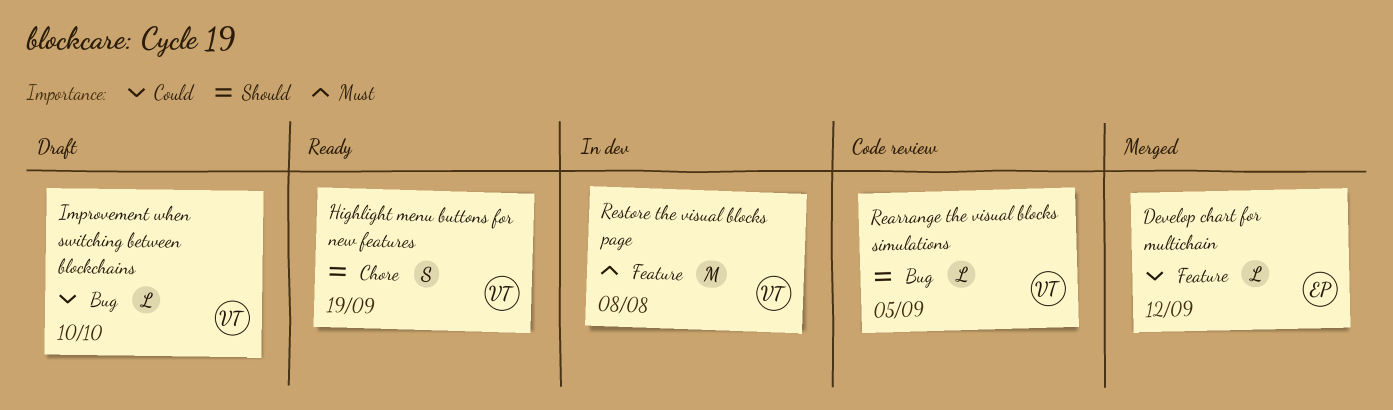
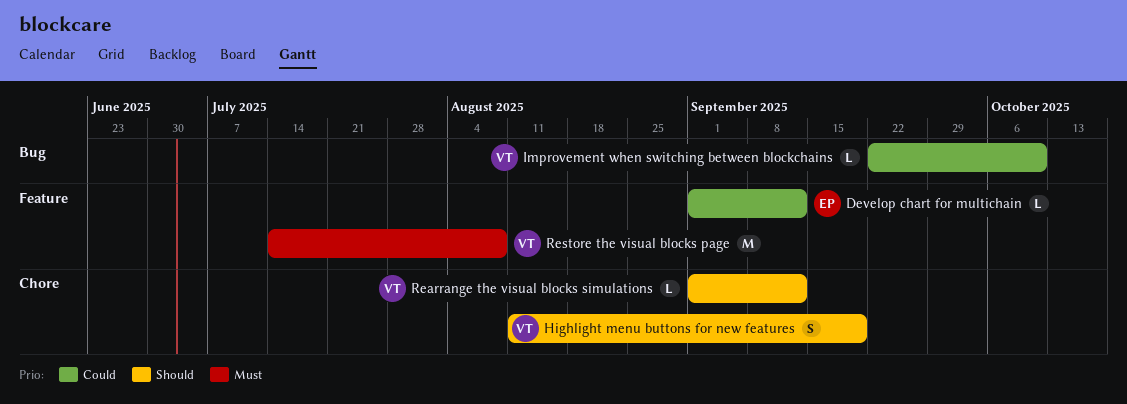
Rearrange the visual blocks simulations, label: Bug -> Chore
Rearrange the visual blocks simulations, due: Sep 5 -> Sep 12

